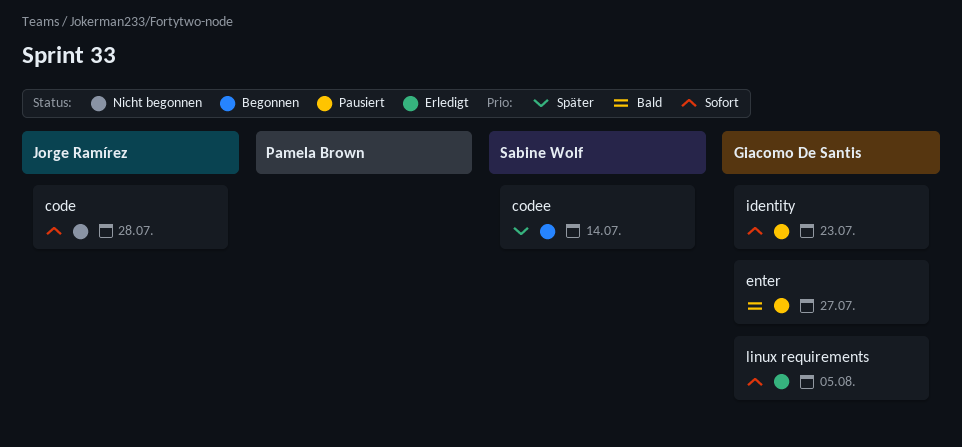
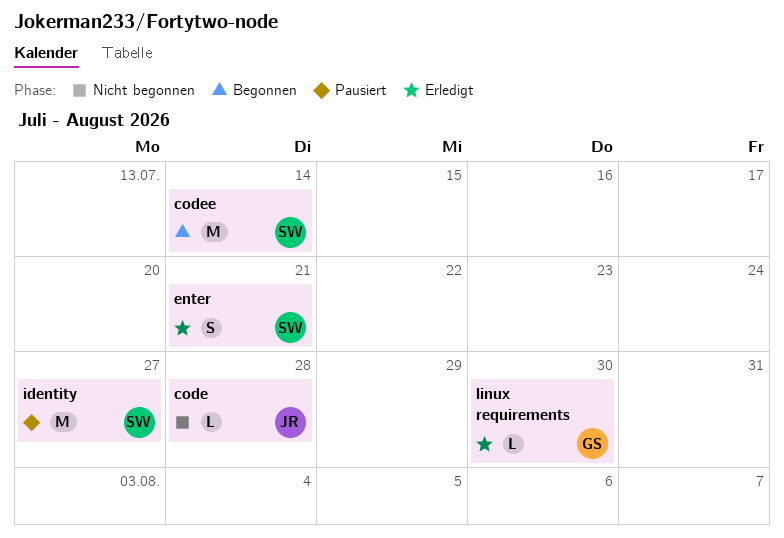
enter, status: Pausiert -> Erledigt
enter, owner: Giacomo De Santis -> Sabine Wolf
enter, due: Jul 27 -> Jul 21
identity, owner: Giacomo De Santis -> Sabine Wolf
identity, due: Jul 23 -> Jul 27
linux requirements, due: Aug 5 -> Jul 30

